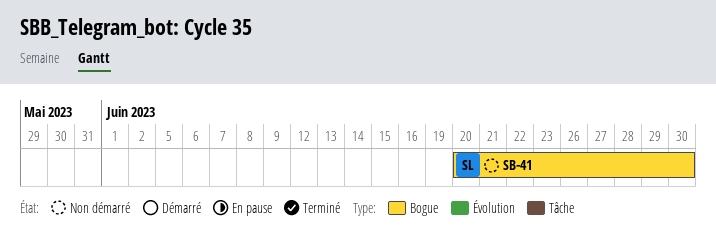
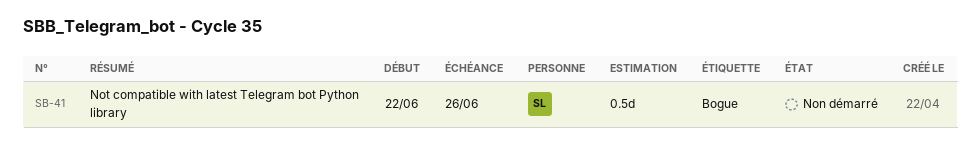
SB-41, start: Jun 20 -> Jun 22
SB-41, due: Jun 30 -> Jun 26

